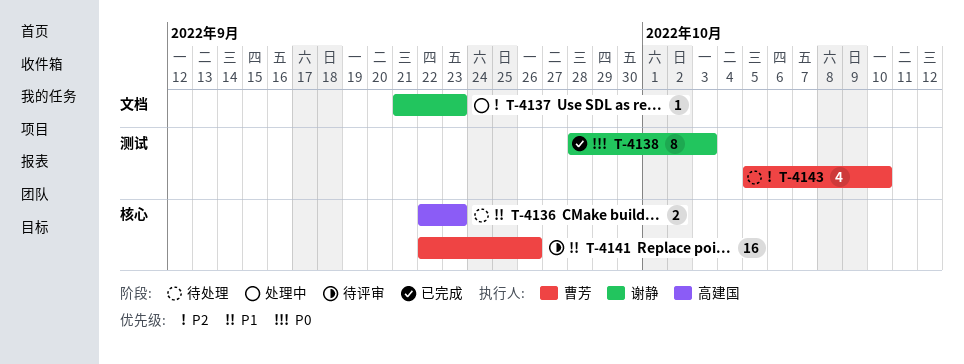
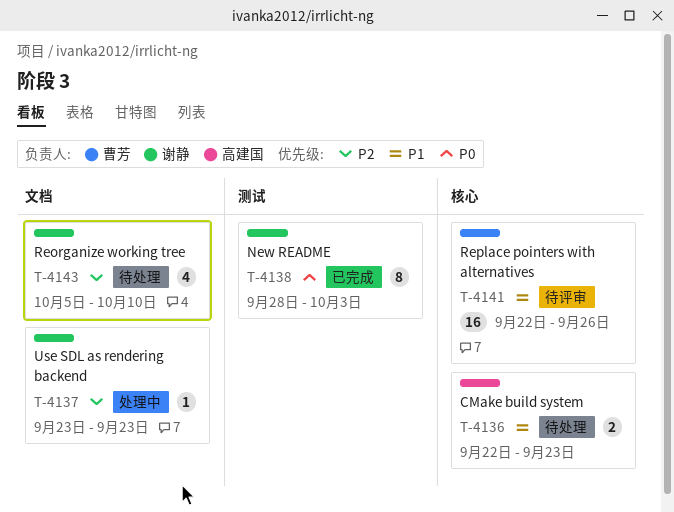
T-4137, start: Sep 21 -> Sep 23
T-4143, owner: 曹芳 -> 谢静
T-4143, label: 测试 -> 文档

